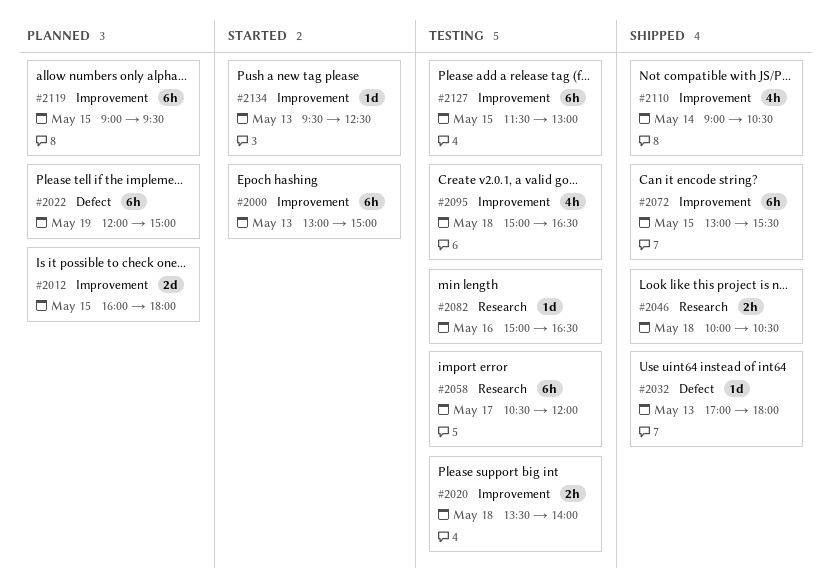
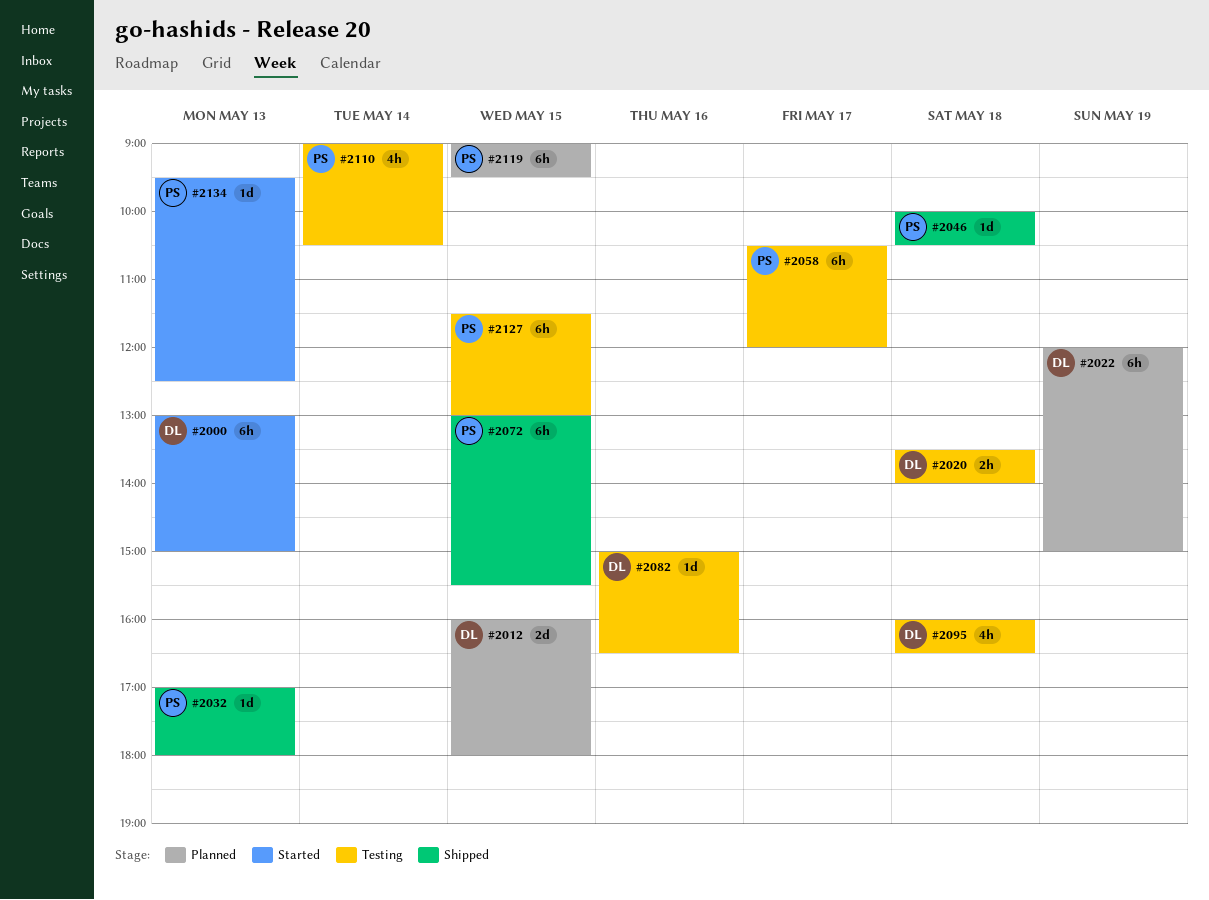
#2046, estimate: 2h -> 1d
#2095, begins: 15:00 -> 16:00
#2110, status: Shipped -> Testing

